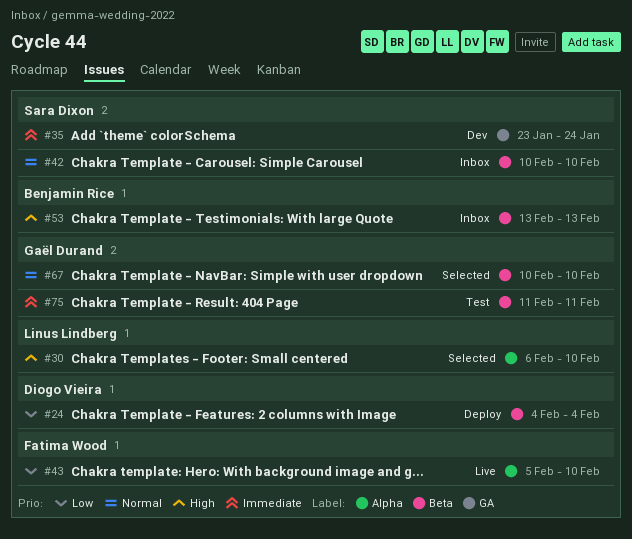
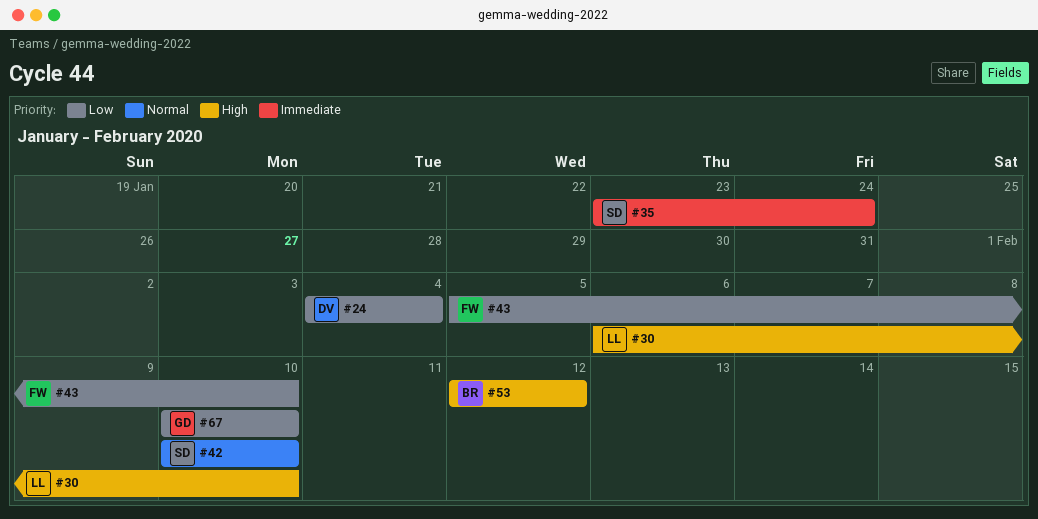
#53, start: Feb 13 -> Feb 12
#53, due: Feb 13 -> Feb 12
#67, priority: Normal -> Low
#75: present -> none

